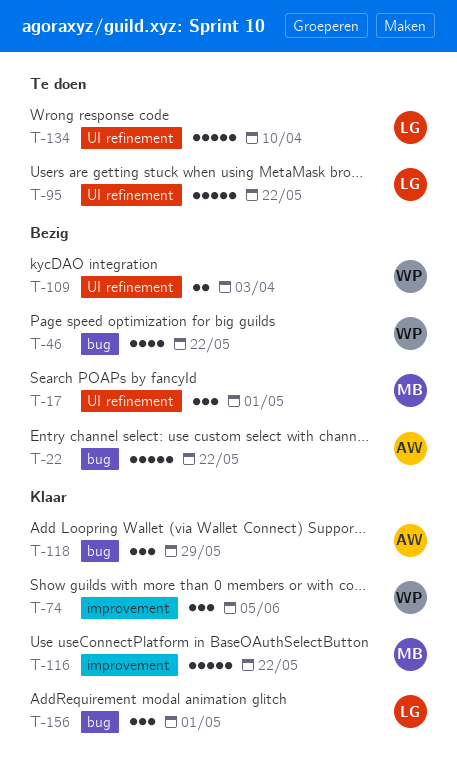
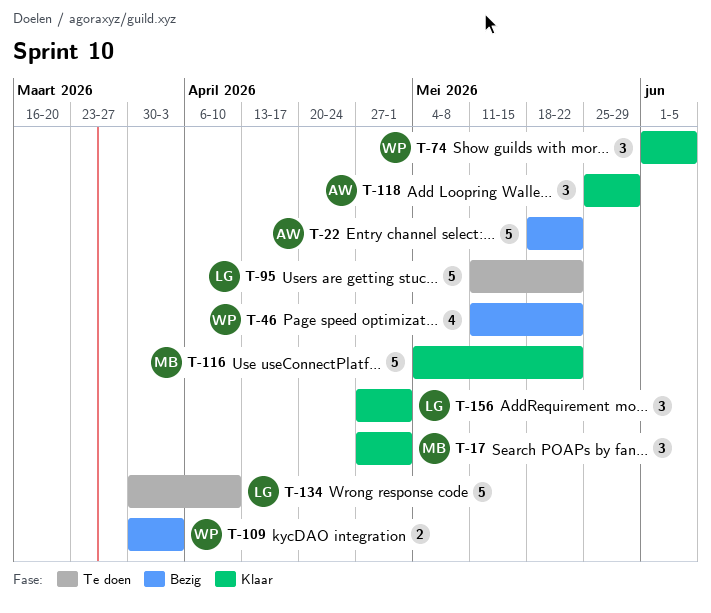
T-17, status: Bezig -> Klaar

